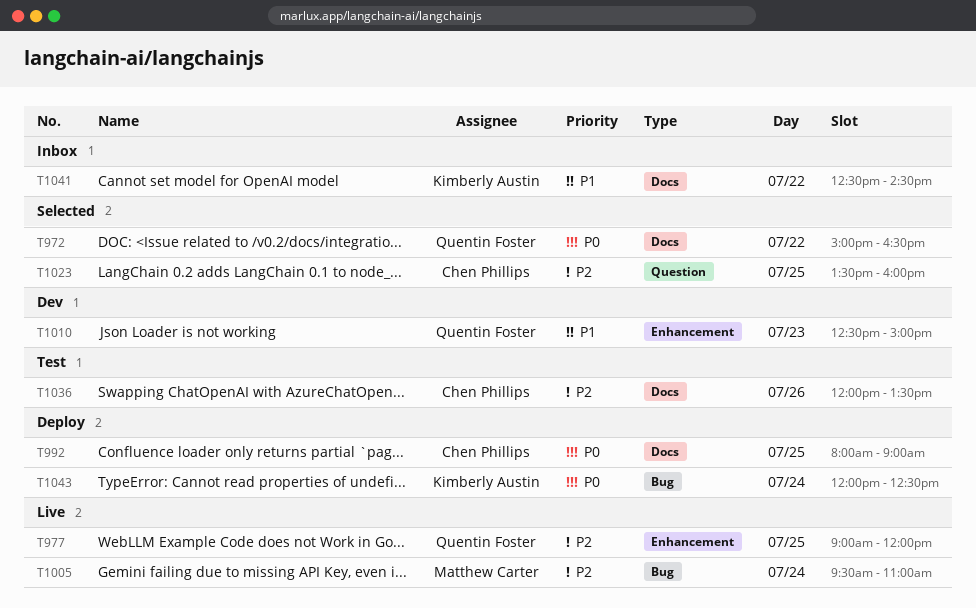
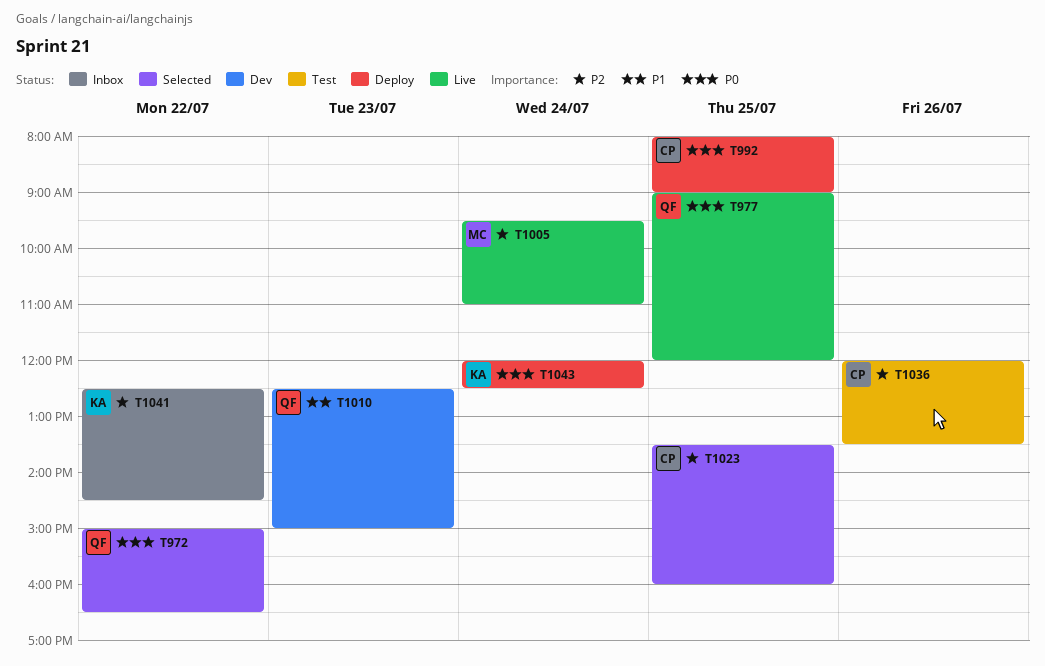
T977, priority: P2 -> P0
T1041, priority: P1 -> P2

